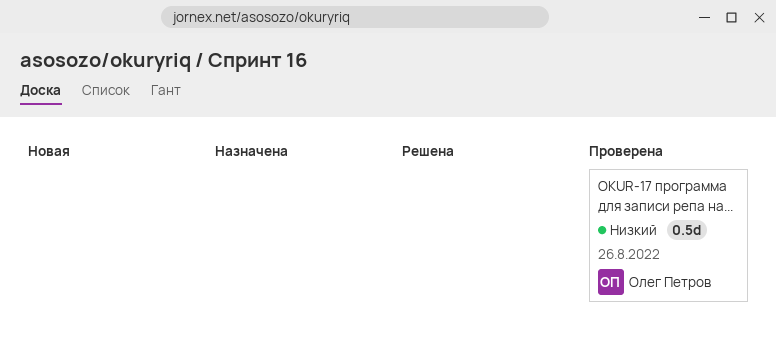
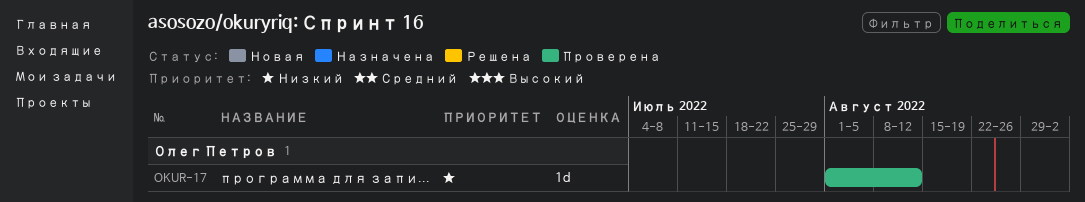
OKUR-17, estimate: 0.5d -> 1d
OKUR-17, due: Aug 26 -> Aug 12

